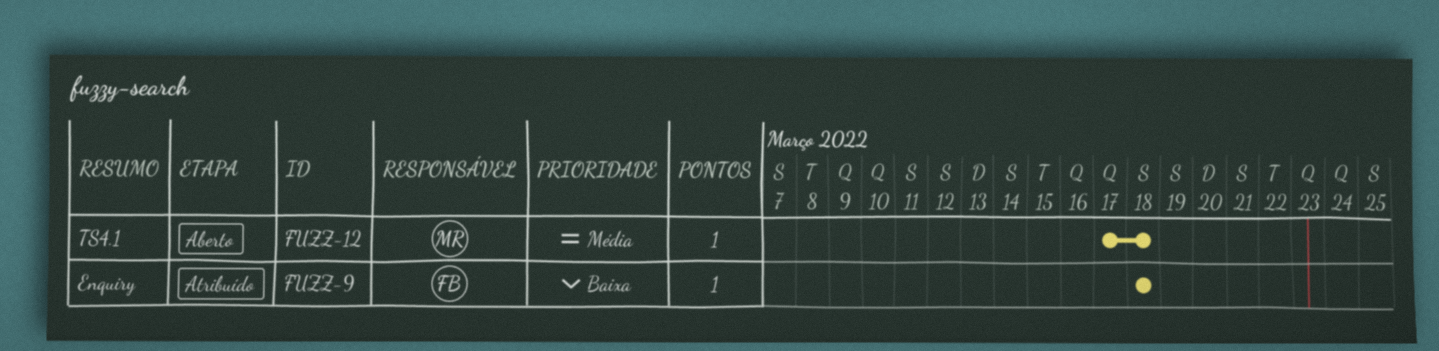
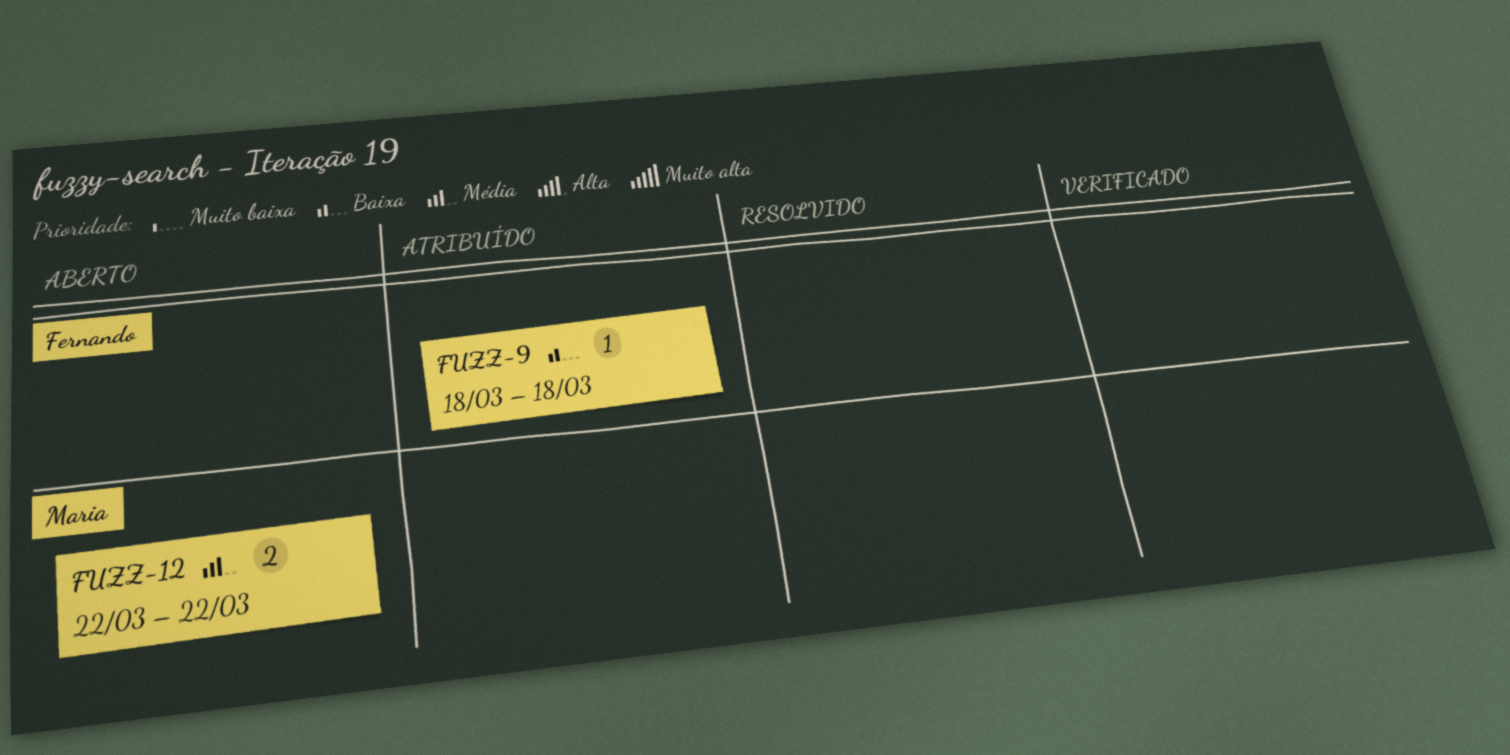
FUZZ-12, estimate: 1 -> 2
FUZZ-12, start: Mar 17 -> Mar 22
FUZZ-12, due: Mar 18 -> Mar 22

